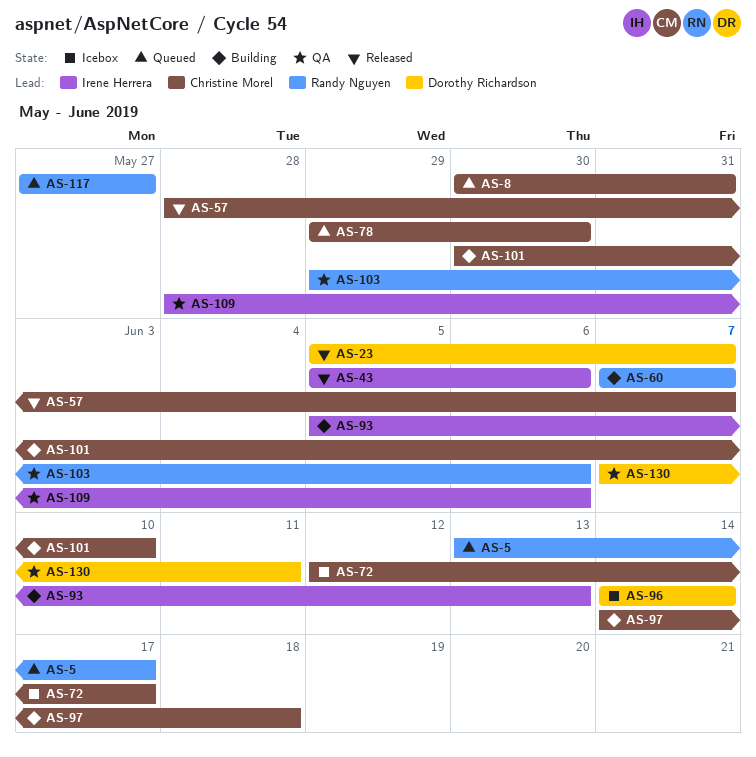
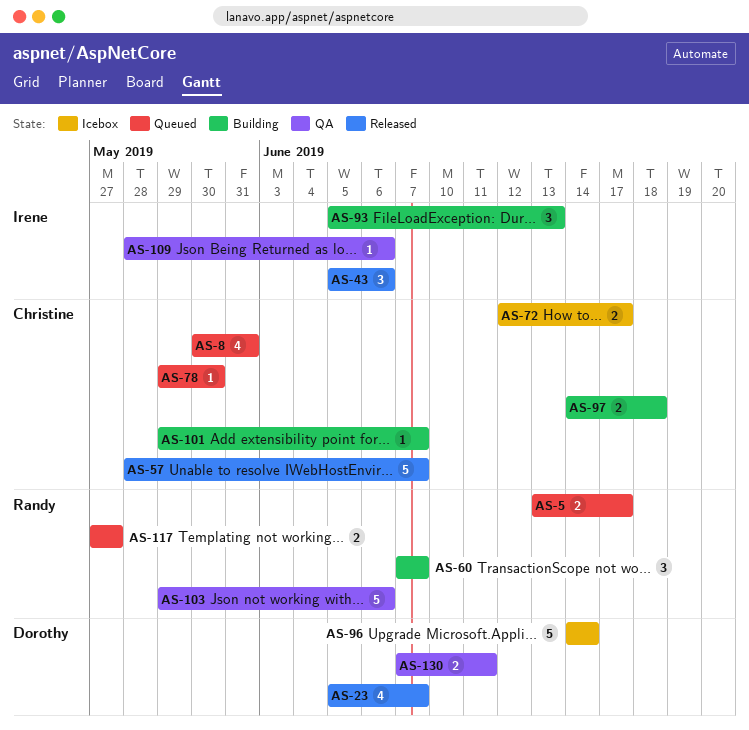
AS-101, start: May 30 -> May 29
AS-101, due: Jun 10 -> Jun 7

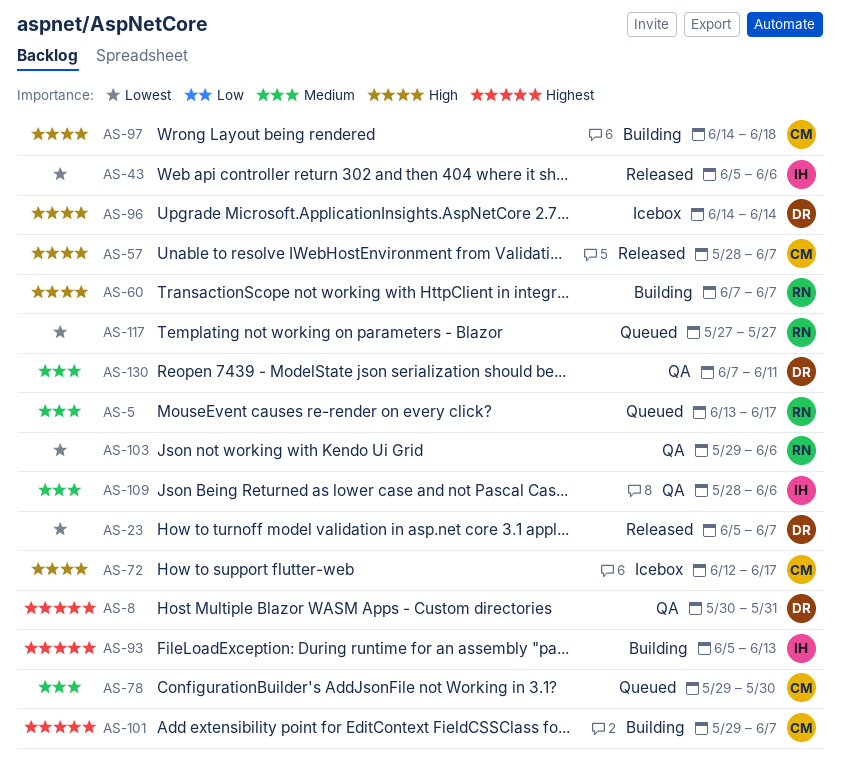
AS-8, status: Queued -> QA
AS-8, owner: Christine -> Dorothy

